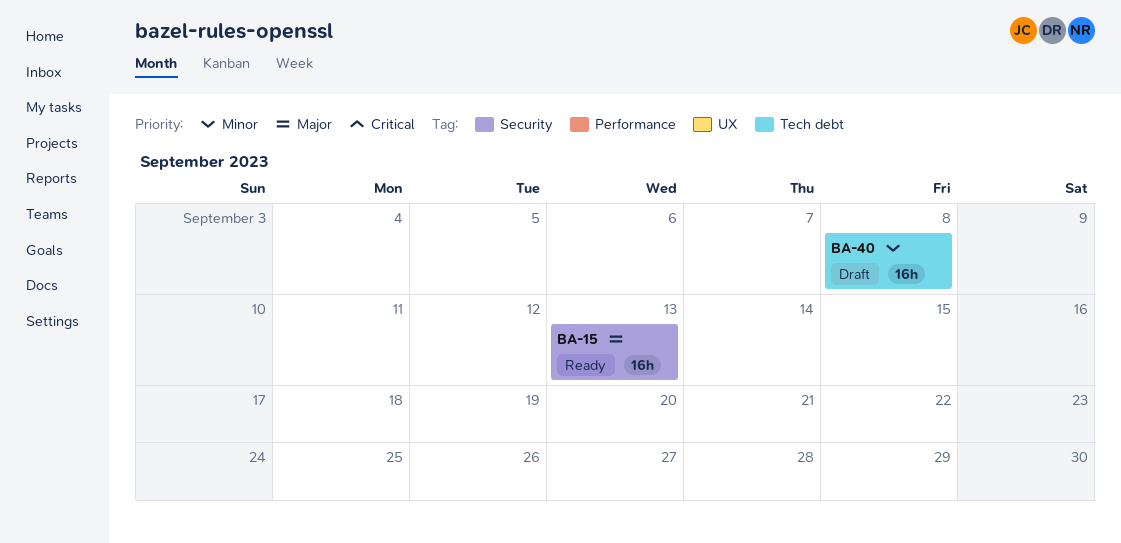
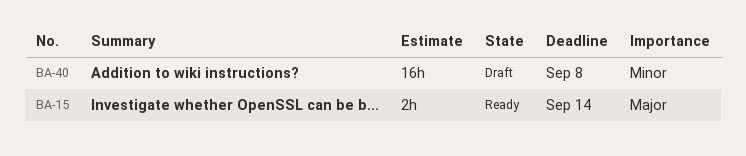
BA-15, estimate: 16h -> 2h
BA-15, due: Sep 13 -> Sep 14

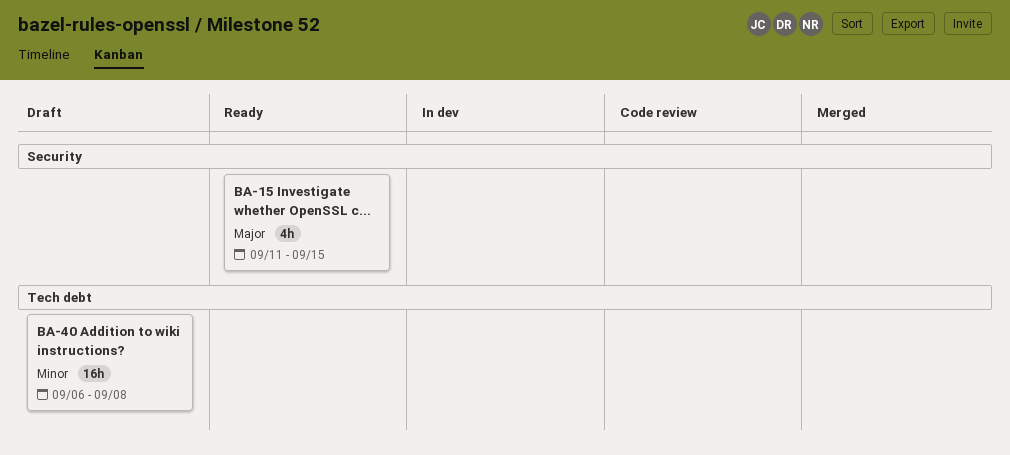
BA-15, estimate: 2h -> 4h
BA-15, due: Sep 14 -> Sep 15

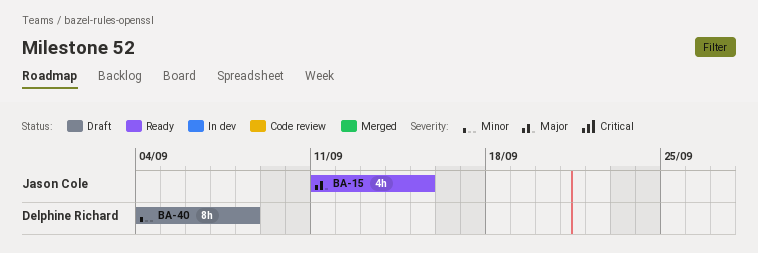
BA-40, estimate: 16h -> 8h
BA-40, start: Sep 6 -> Sep 4

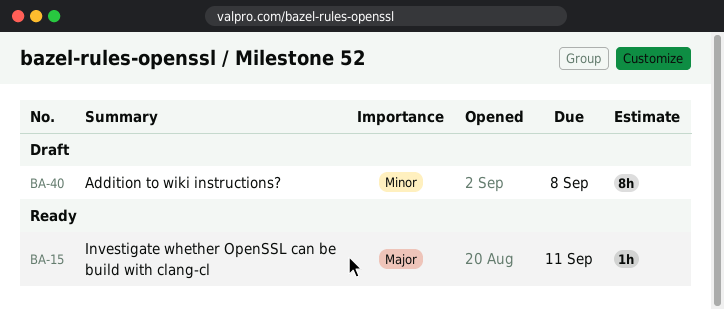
BA-15, estimate: 4h -> 1h
BA-15, due: Sep 15 -> Sep 11

